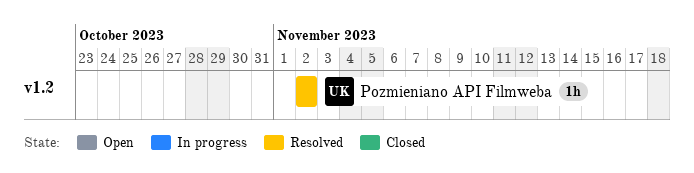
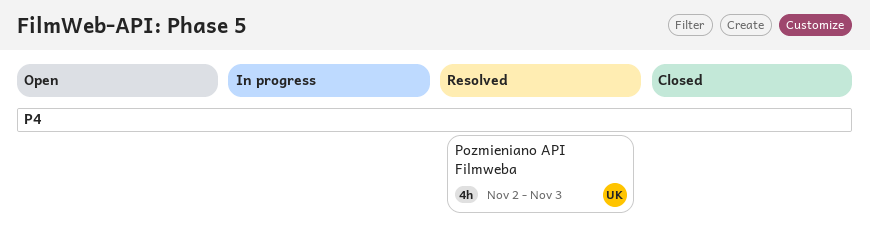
Pozmieniano API Filmweba, estimate: 1h -> 4h
Pozmieniano API Filmweba, due: Nov 2 -> Nov 3

